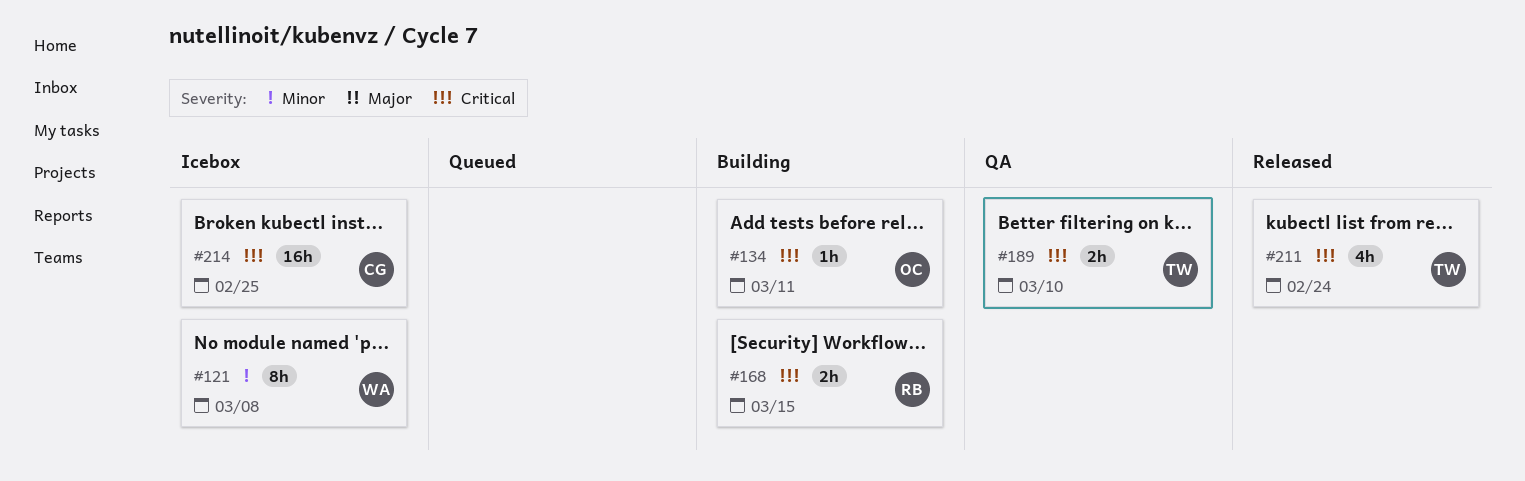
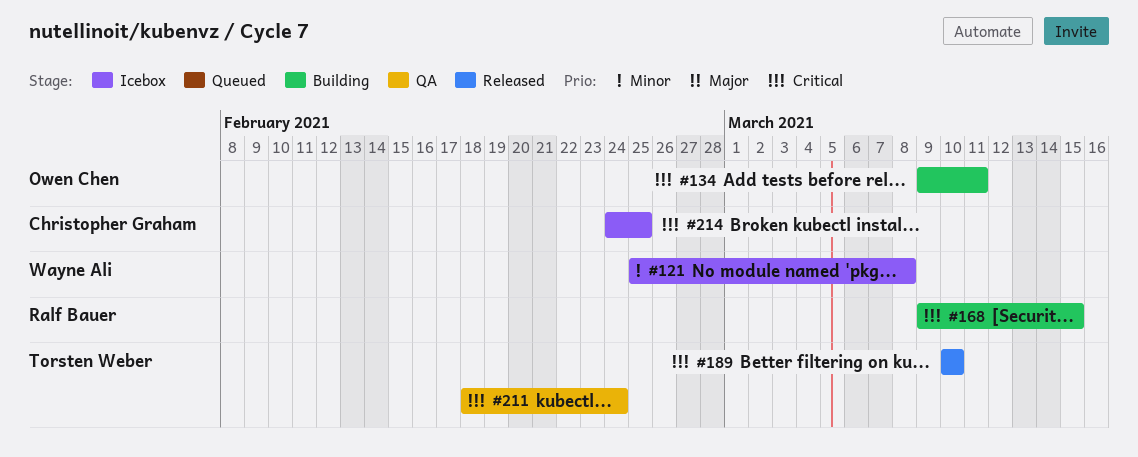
#189, status: QA -> Released
#211, status: Released -> QA

